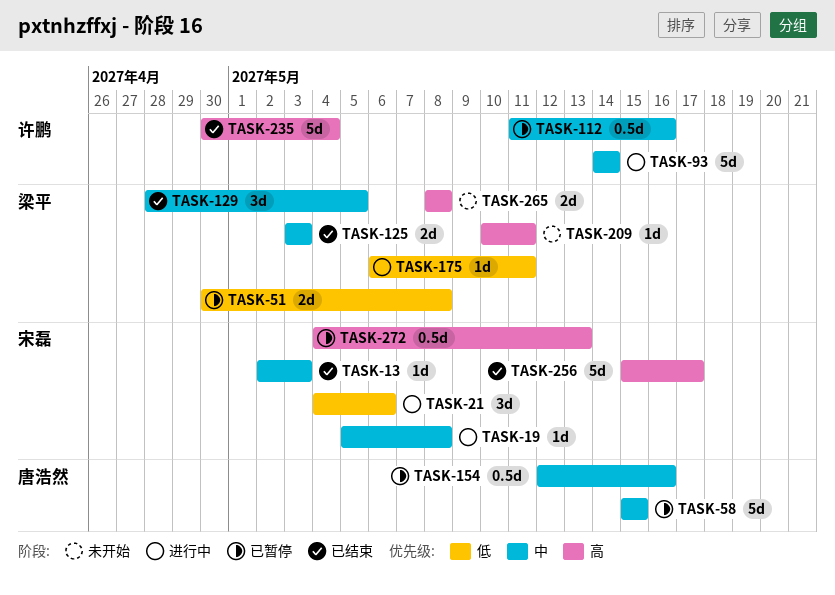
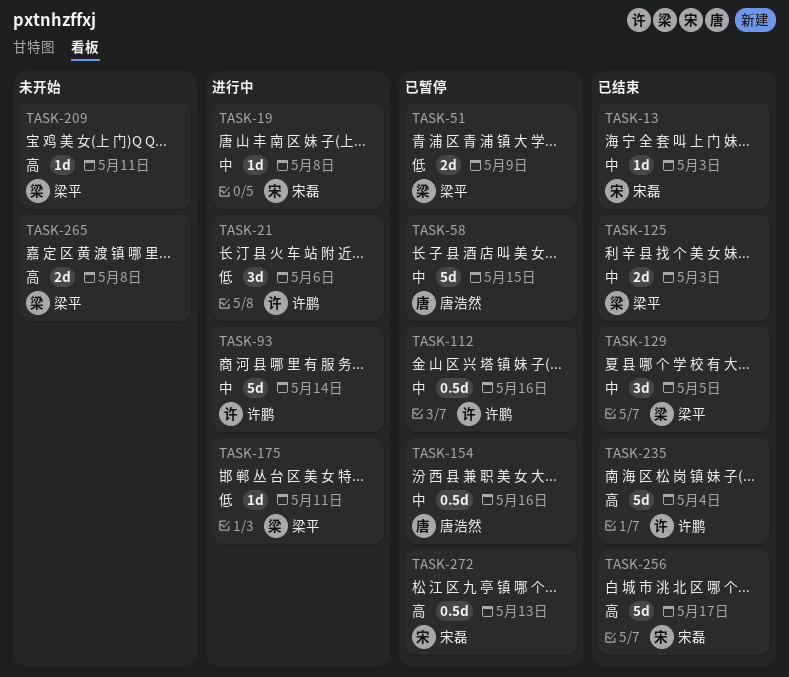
TASK-21, owner: 宋磊 -> 许鹏
TASK-51, due: May 8 -> May 9

